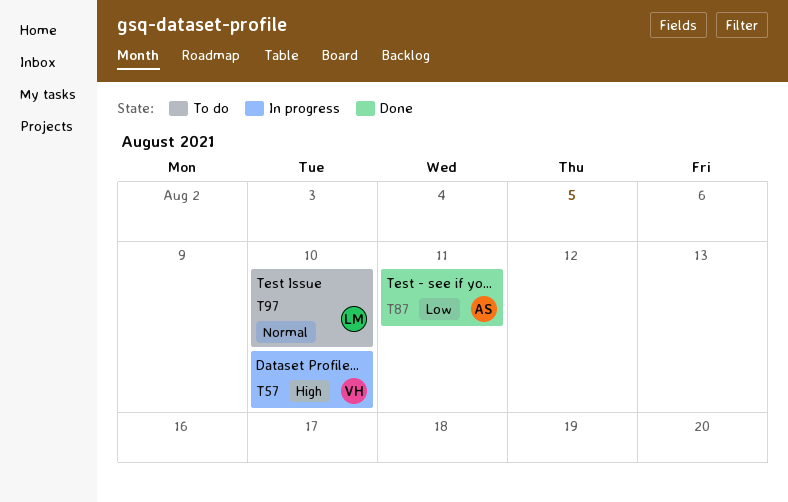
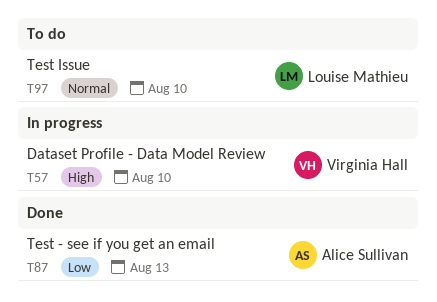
T87, due: Aug 11 -> Aug 13

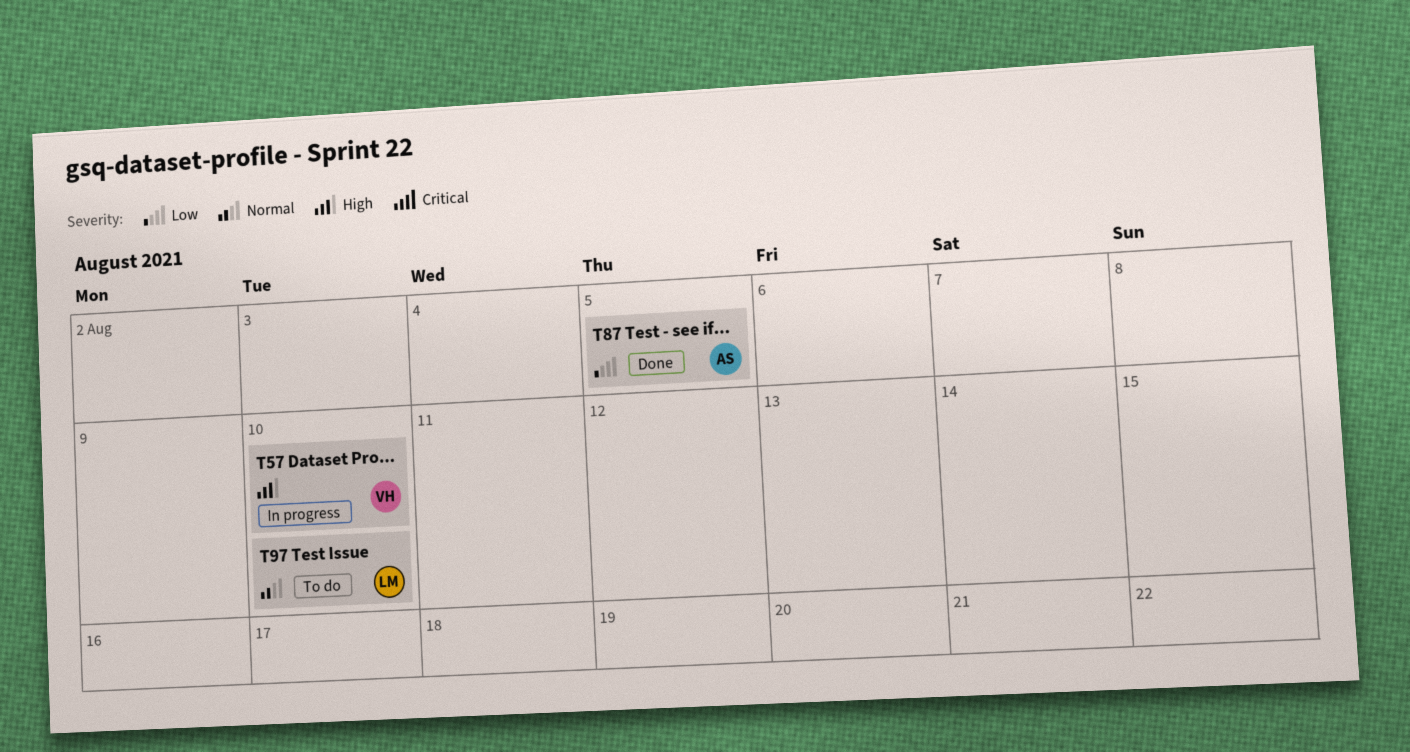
T87, due: Aug 13 -> Aug 5

